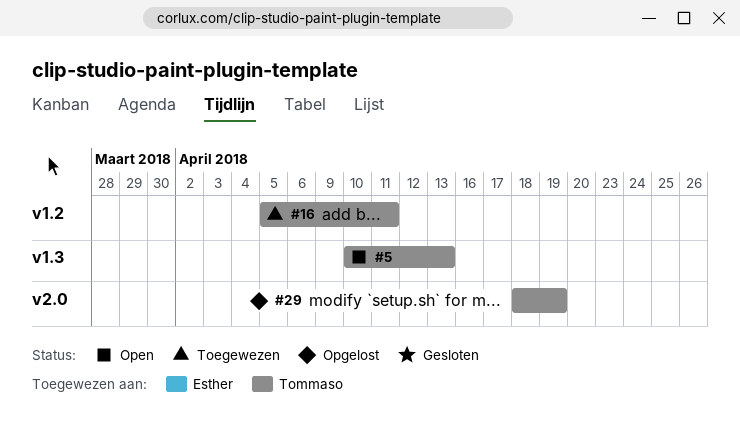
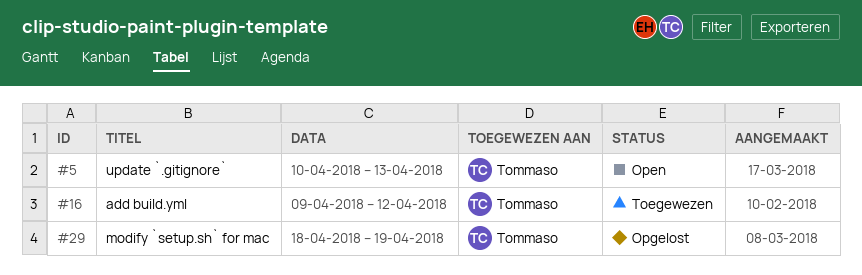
#16, start: Apr 5 -> Apr 9
#16, due: Apr 11 -> Apr 12

